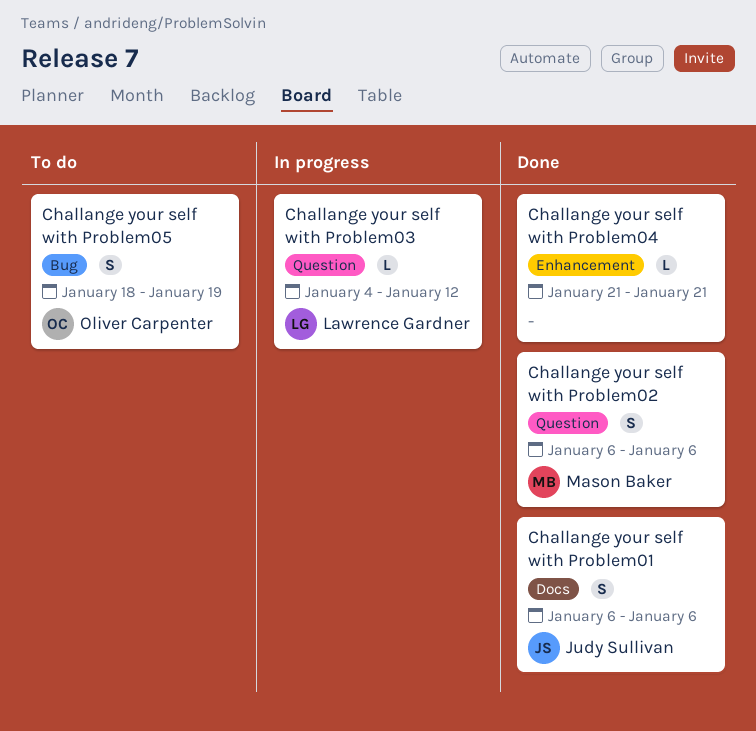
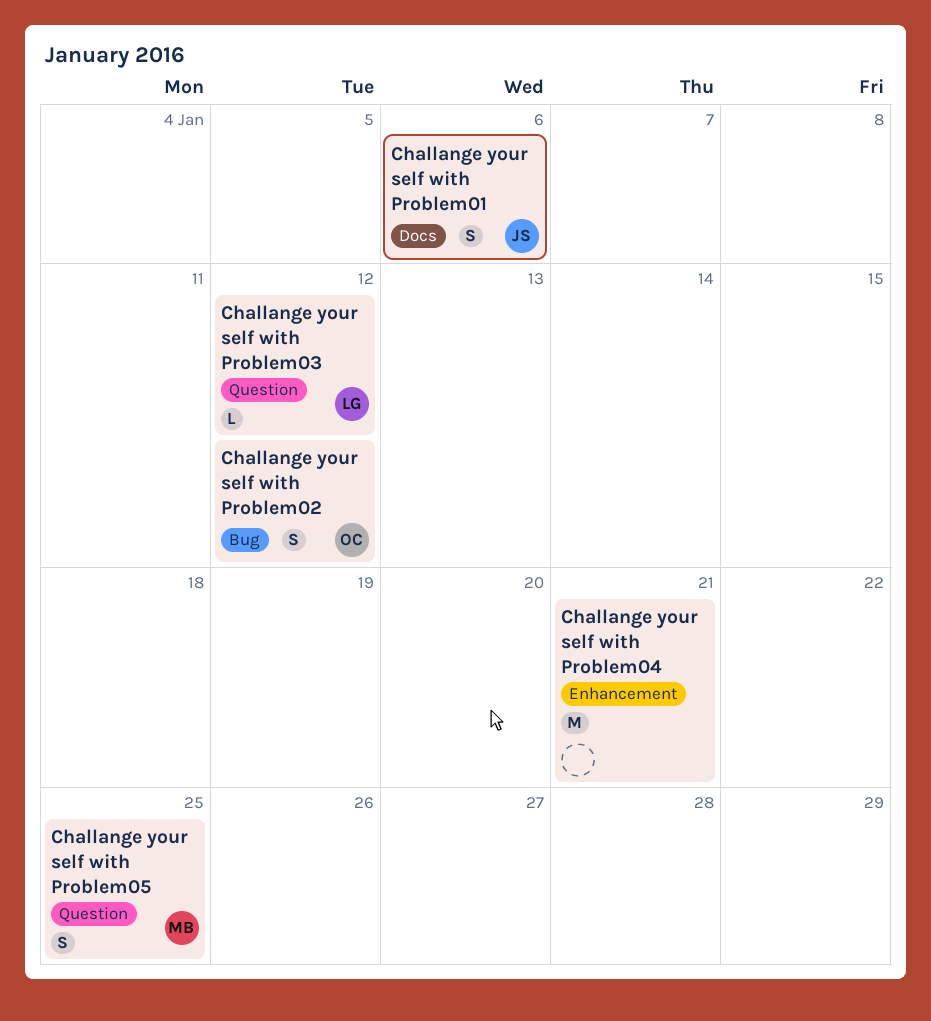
Challange your self with Problem02, owner: Mason Baker -> Oliver Carpenter
Challange your self with Problem02, label: Question -> Bug
Challange your self with Problem02, due: Jan 6 -> Jan 12
Challange your self with Problem04, estimate: L -> M
Challange your self with Problem05, owner: Oliver Carpenter -> Mason Baker
Challange your self with Problem05, label: Bug -> Question
Challange your self with Problem05, due: Jan 19 -> Jan 25

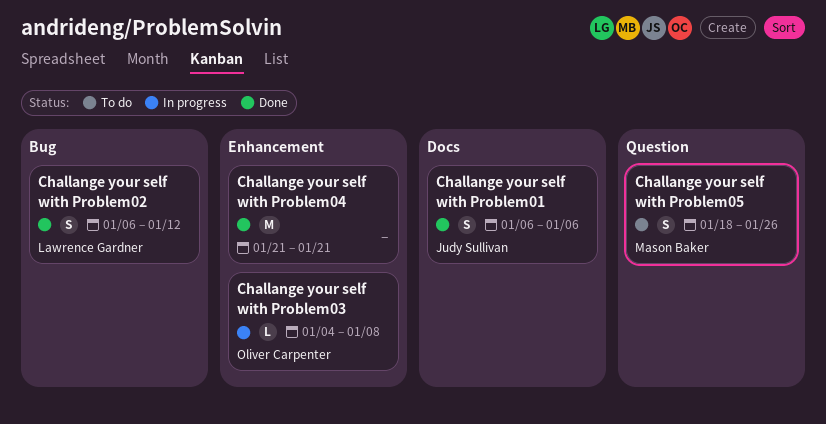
Challange your self with Problem02, owner: Oliver Carpenter -> Lawrence Gardner
Challange your self with Problem03, owner: Lawrence Gardner -> Oliver Carpenter
Challange your self with Problem03, label: Question -> Enhancement
Challange your self with Problem03, due: Jan 12 -> Jan 8
Challange your self with Problem05, due: Jan 25 -> Jan 26

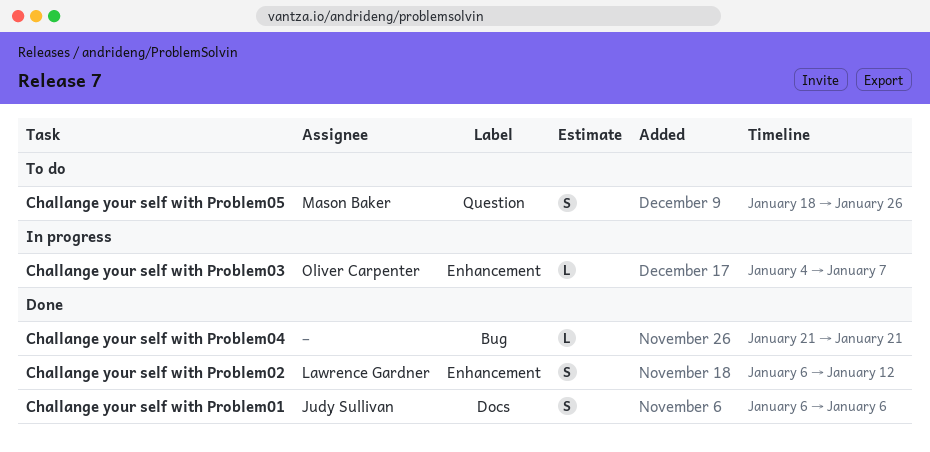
Challange your self with Problem02, label: Bug -> Enhancement
Challange your self with Problem03, due: Jan 8 -> Jan 7
Challange your self with Problem04, label: Enhancement -> Bug
Challange your self with Problem04, estimate: M -> L

